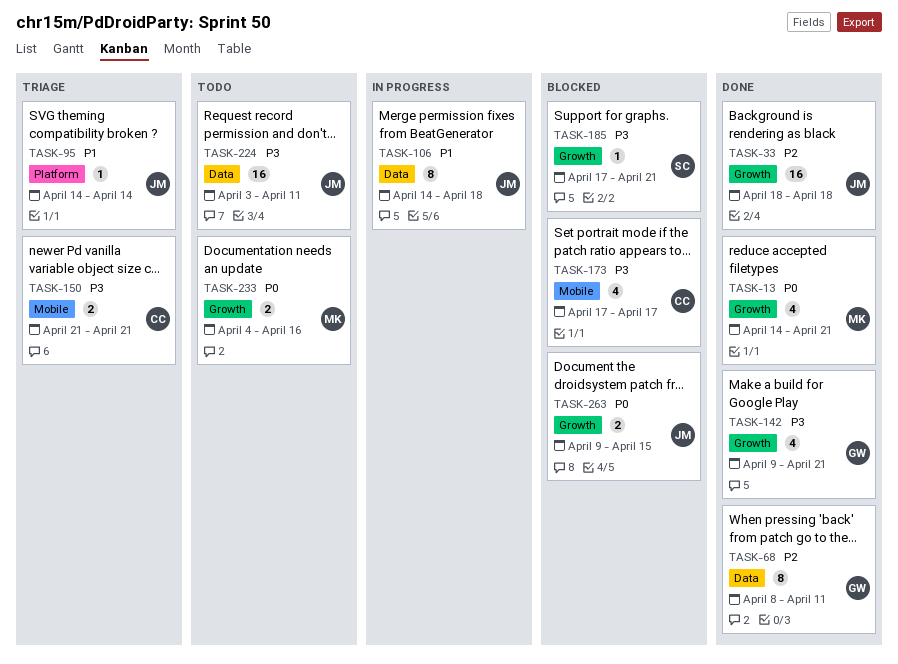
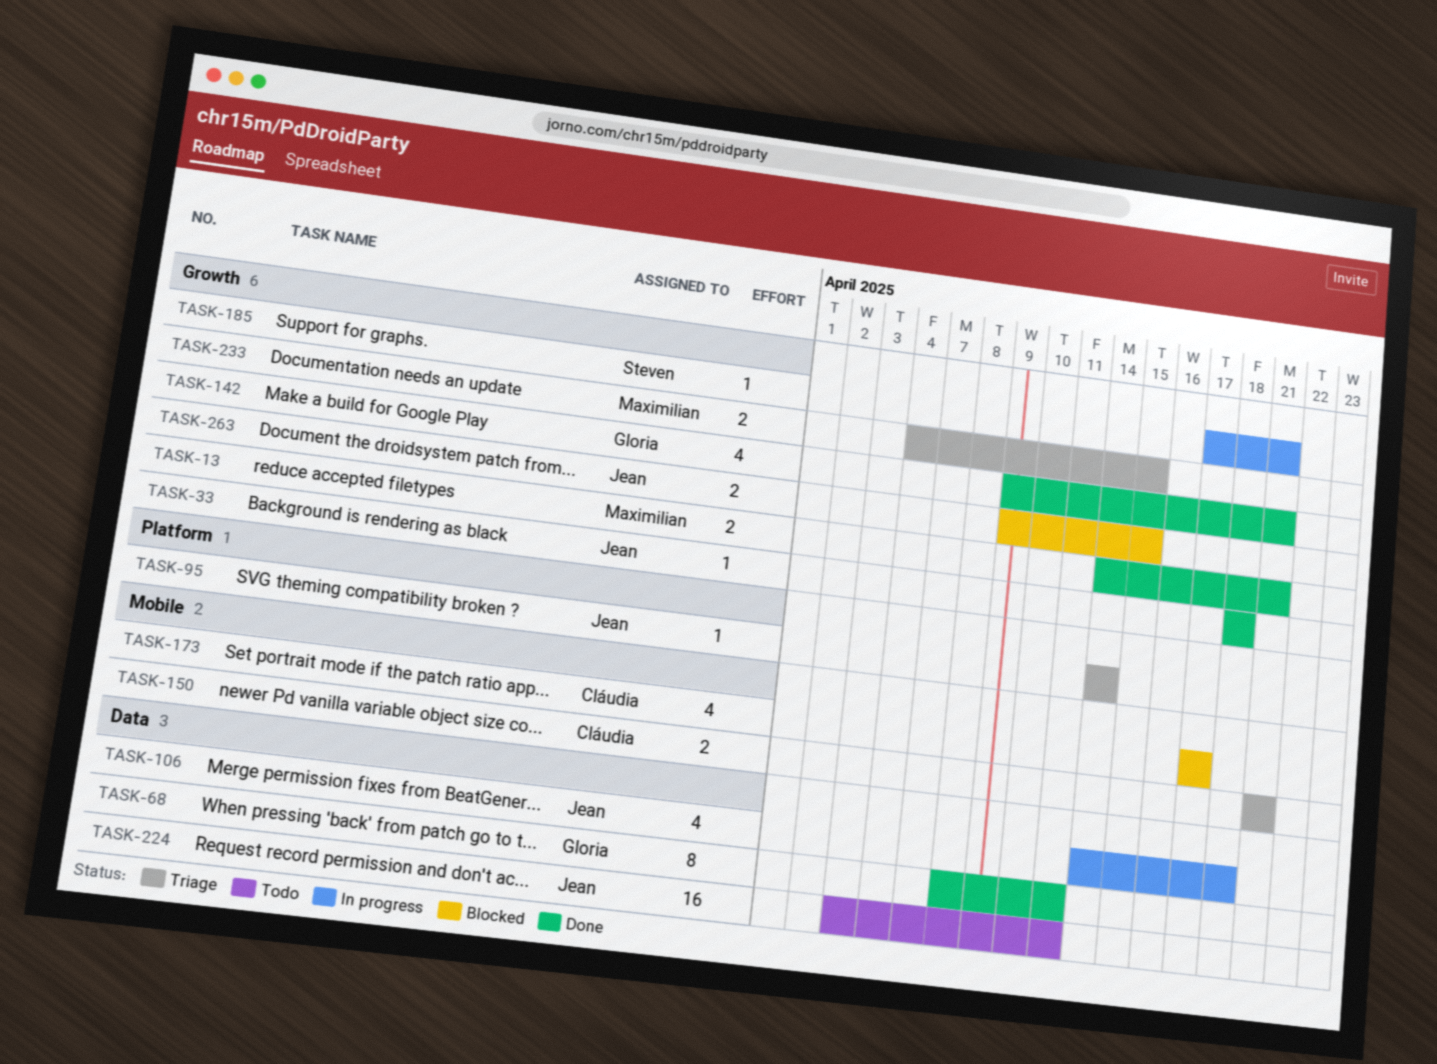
TASK-13, estimate: 4 -> 2
TASK-33, estimate: 16 -> 1
TASK-106, estimate: 8 -> 4
TASK-185, status: Blocked -> In progress
TASK-233, status: Todo -> Triage
TASK-233, due: Apr 16 -> Apr 15

